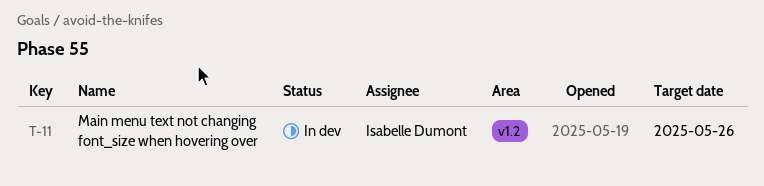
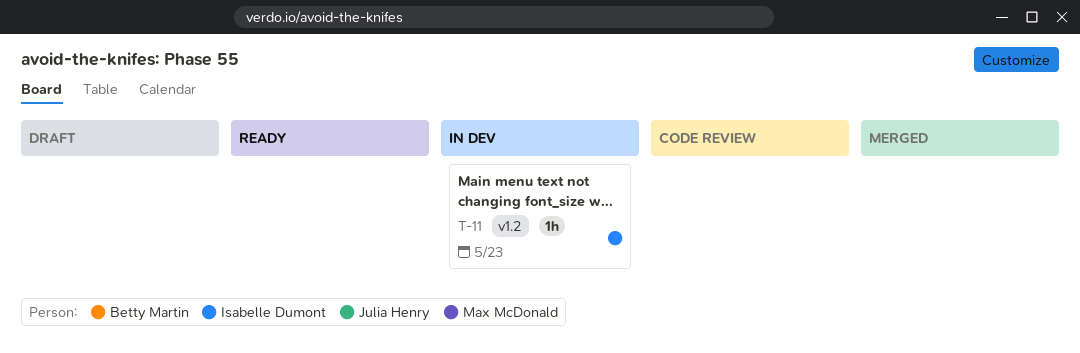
T-11, due: May 26 -> May 23

